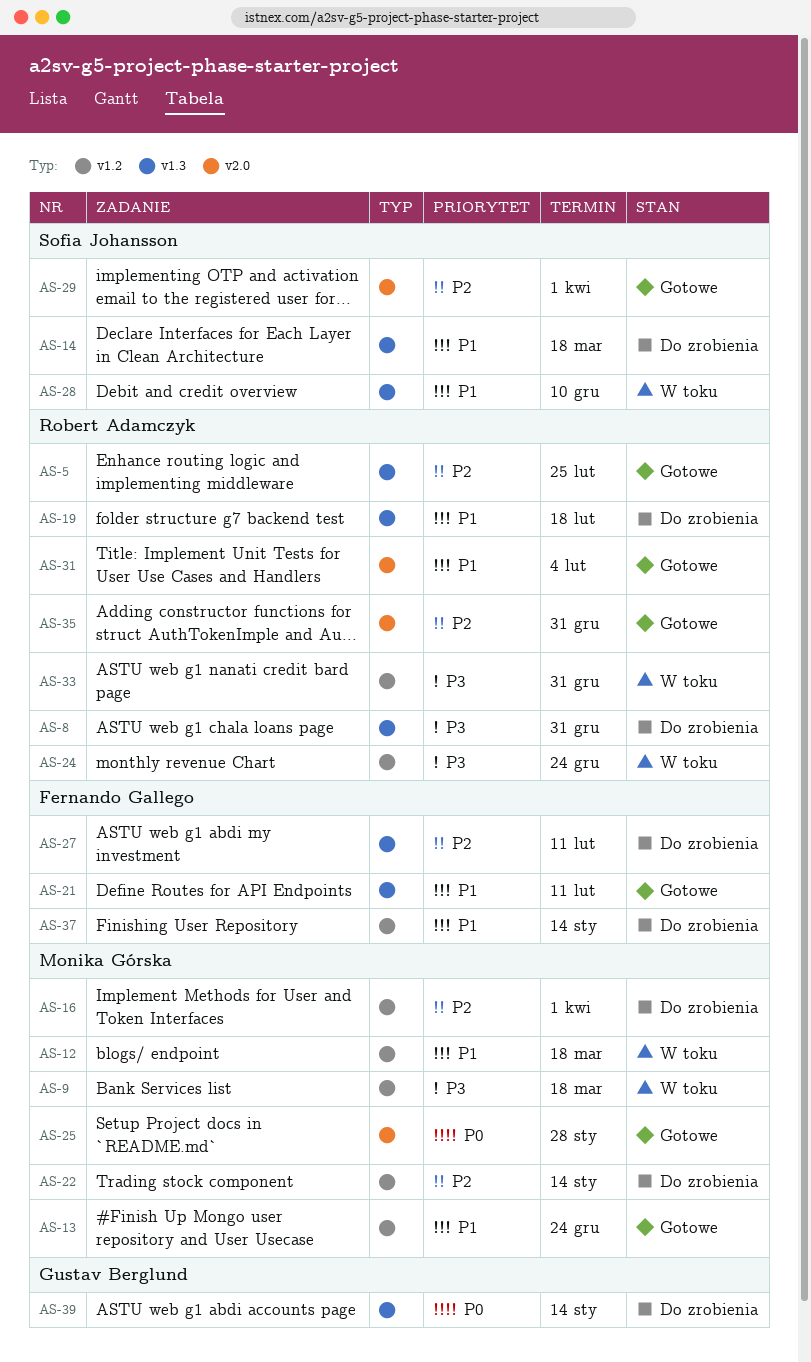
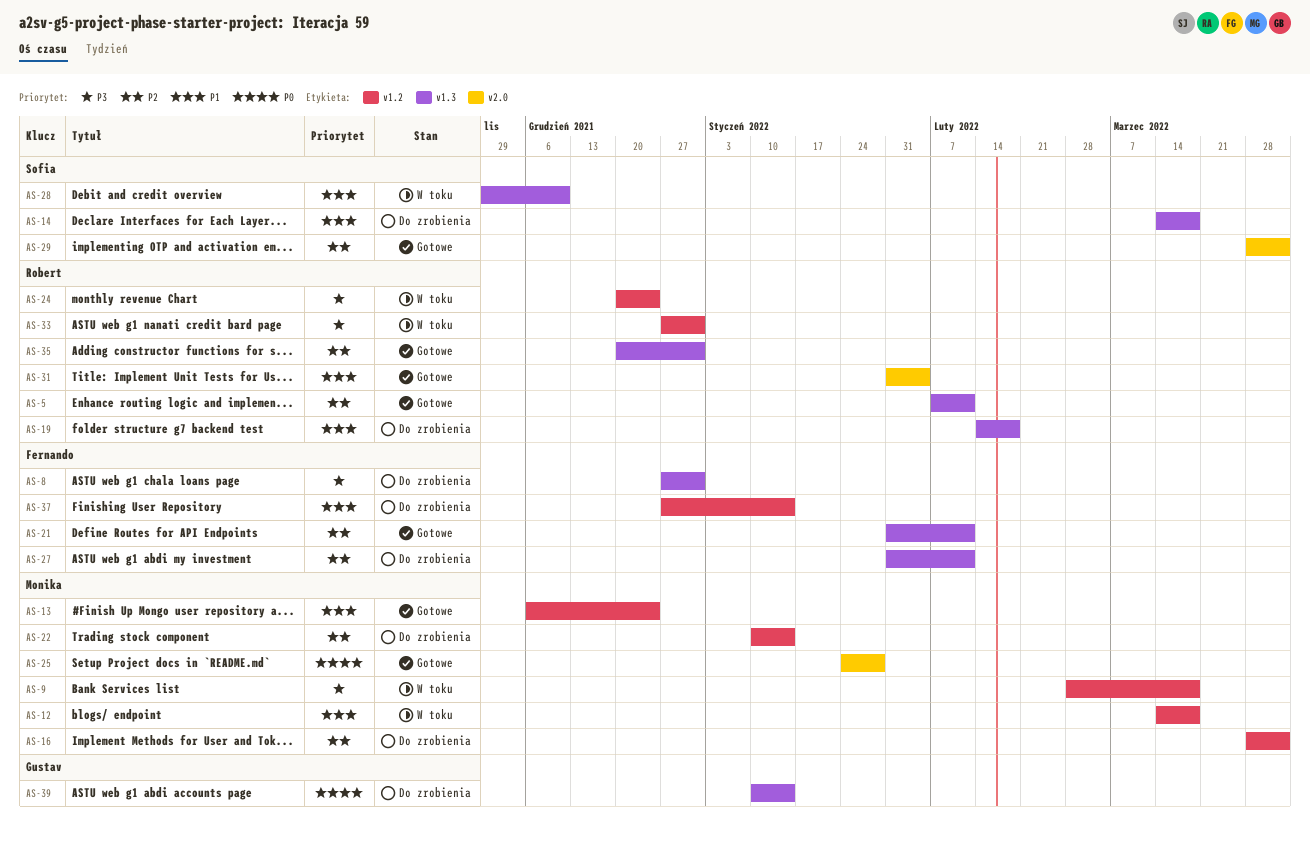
AS-5, due: Feb 25 -> Feb 11
AS-8, owner: Robert Adamczyk -> Fernando Gallego
AS-21, priority: P1 -> P2
AS-35, label: v2.0 -> v1.3

